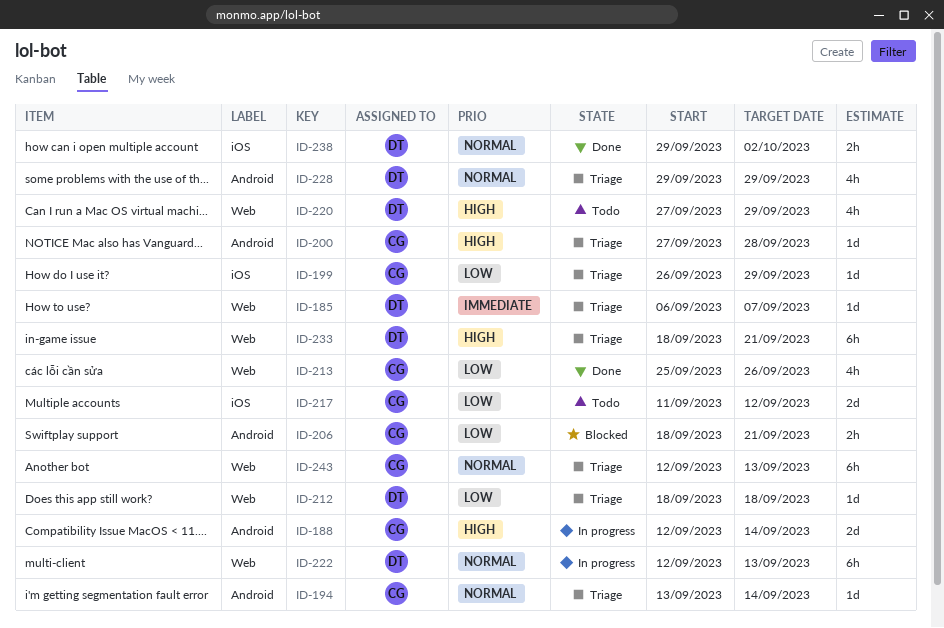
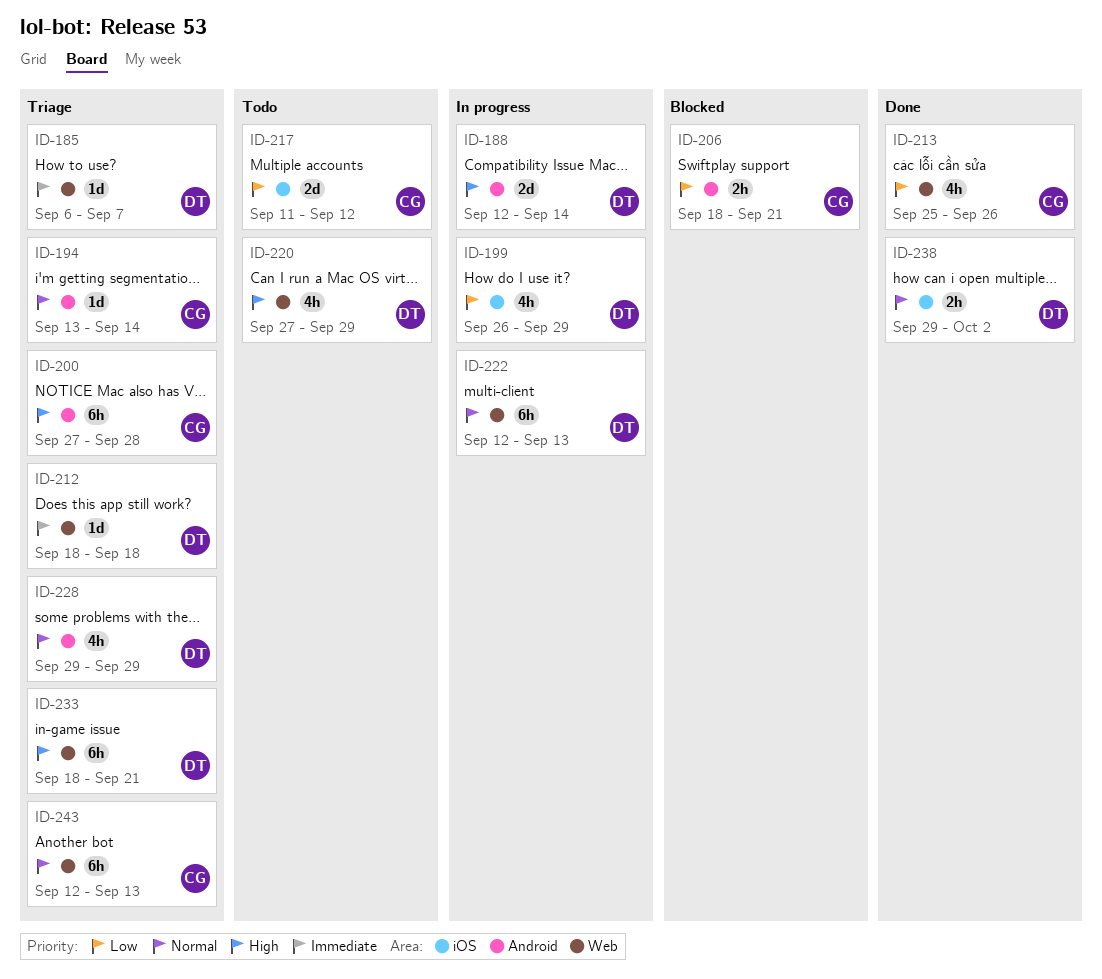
ID-188, owner: CG -> DT
ID-199, status: Triage -> In progress
ID-199, owner: CG -> DT
ID-199, estimate: 1d -> 4h
ID-200, estimate: 1d -> 6h
ID-212, priority: Low -> Immediate

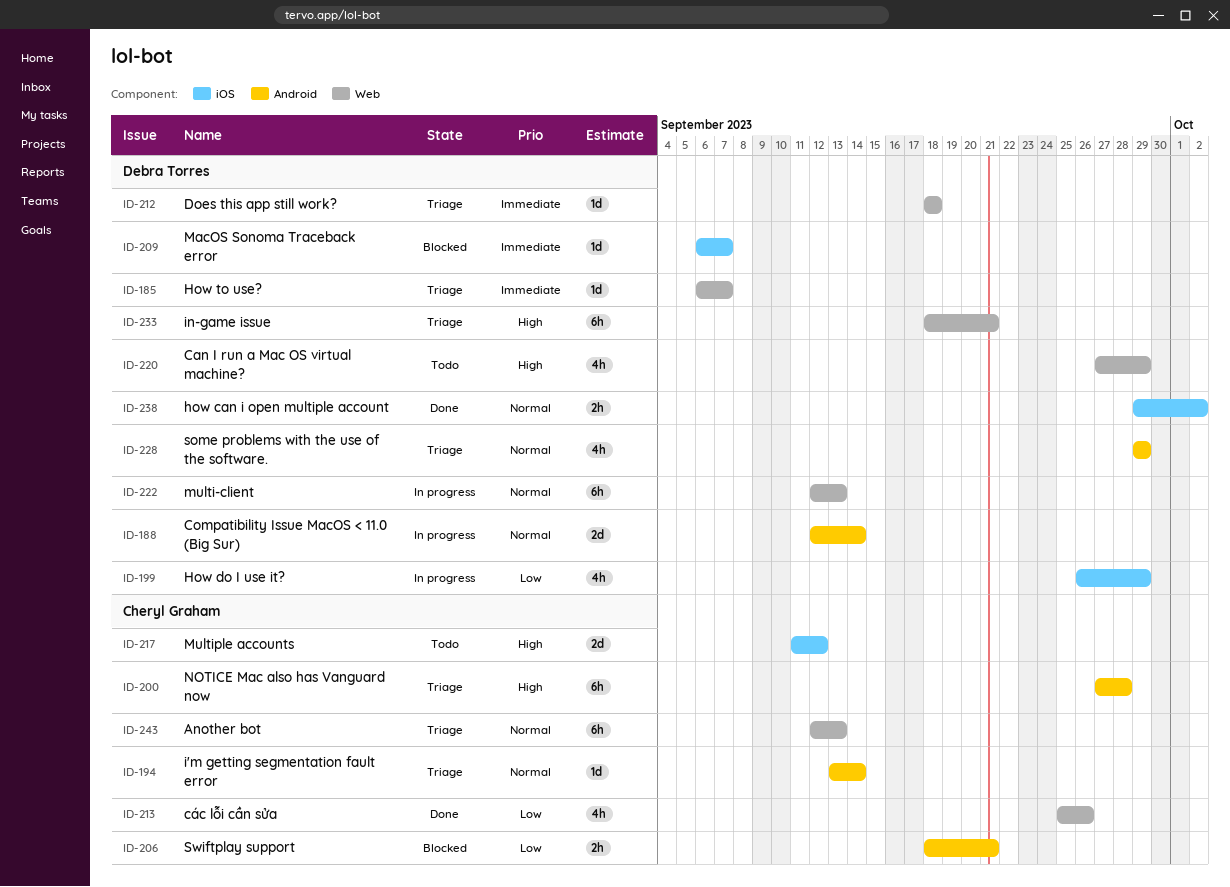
ID-188, priority: High -> Normal
ID-209: none -> present
ID-217, priority: Low -> High

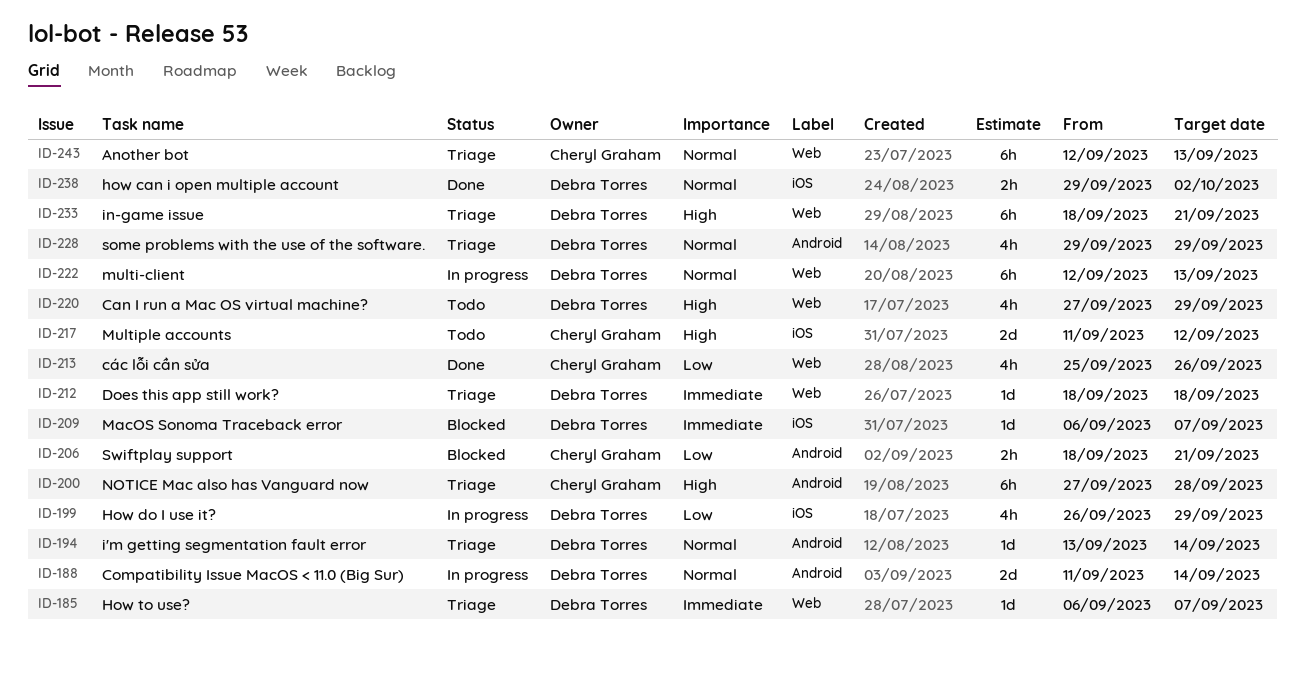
ID-188, start: Sep 12 -> Sep 11
ID-194, owner: Cheryl Graham -> Debra Torres

